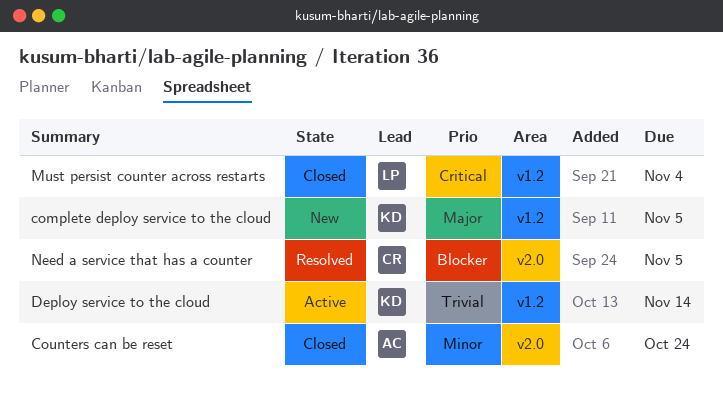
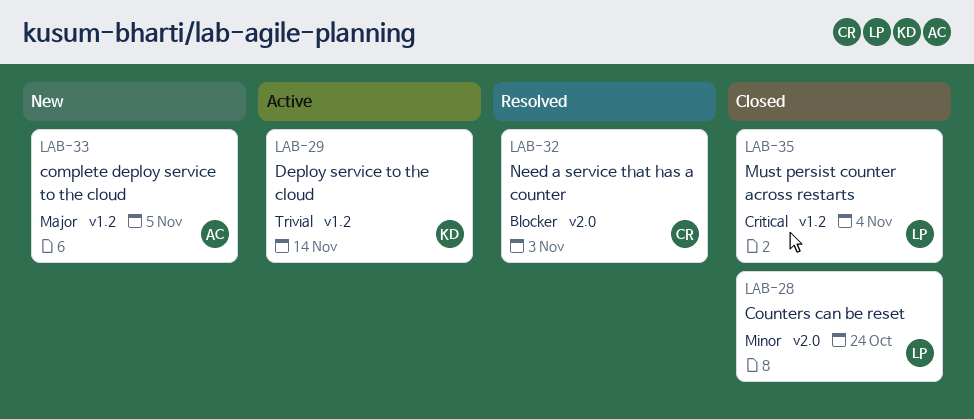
complete deploy service to the cloud, owner: KD -> AC
Counters can be reset, owner: AC -> LP
Need a service that has a counter, due: Nov 5 -> Nov 3

